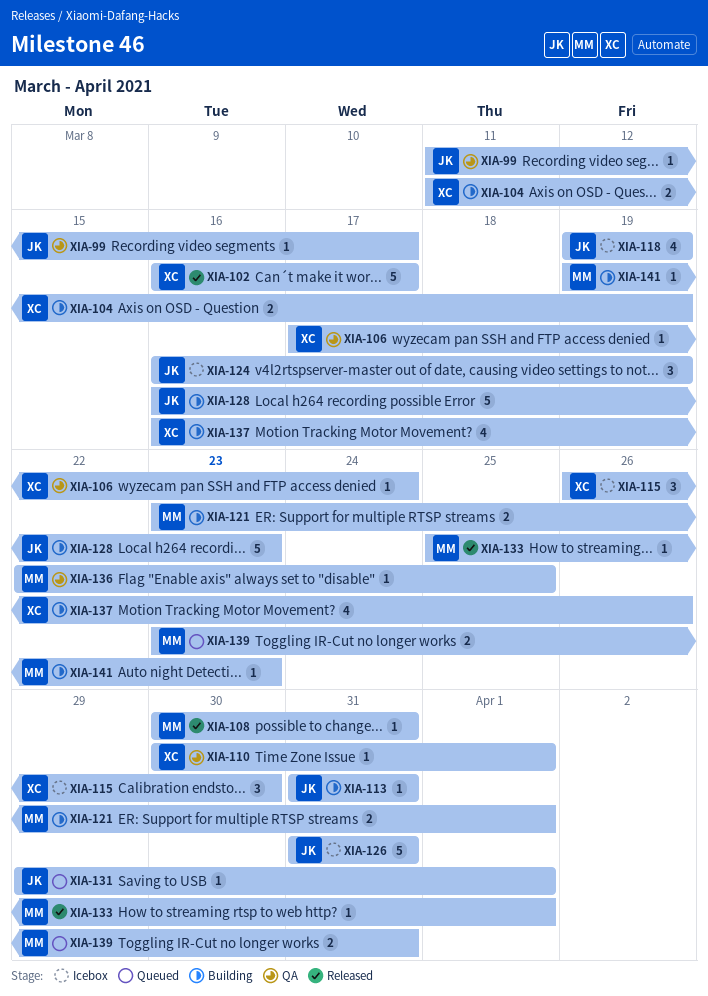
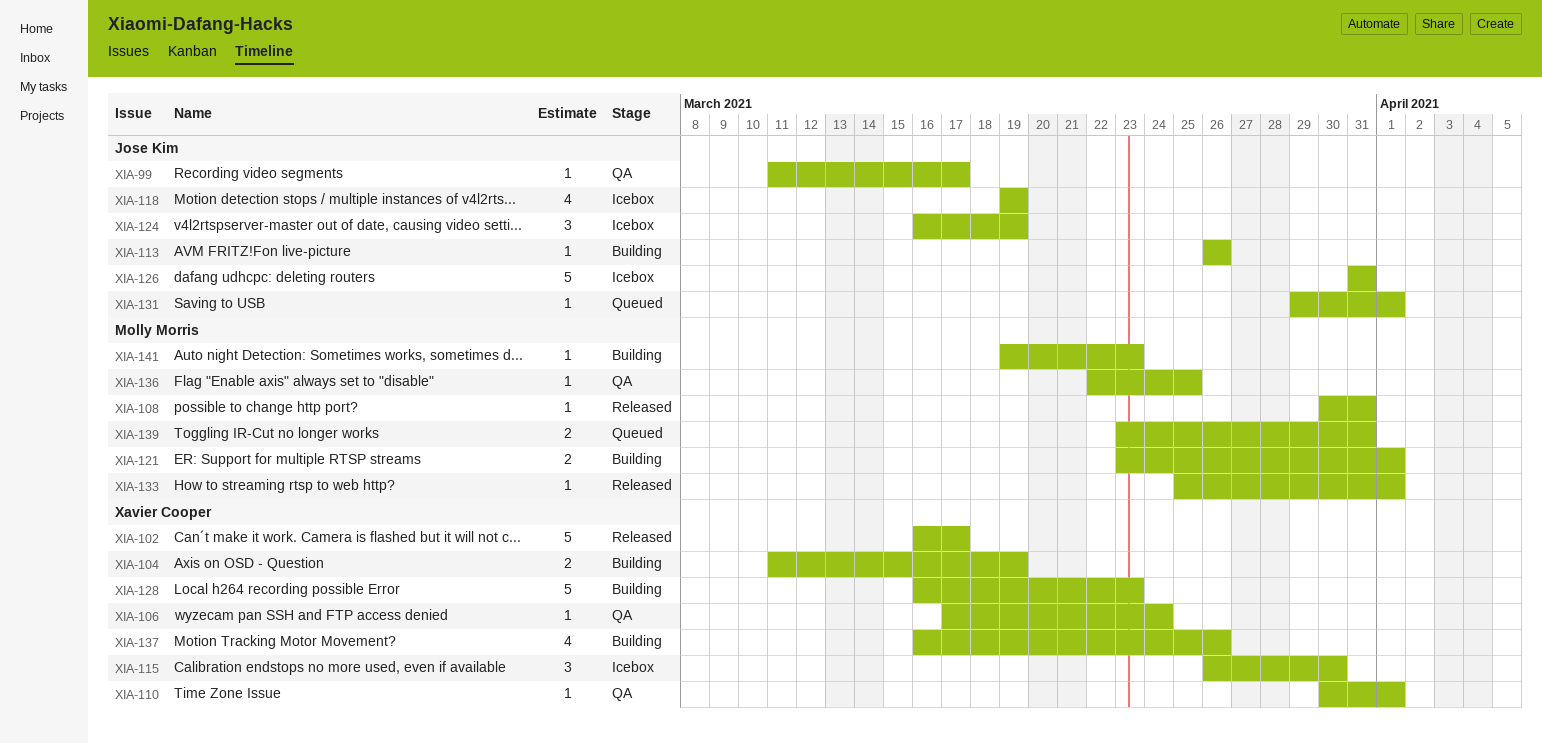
XIA-113, start: Mar 31 -> Mar 26
XIA-113, due: Mar 31 -> Mar 26
XIA-128, owner: Jose Kim -> Xavier Cooper

